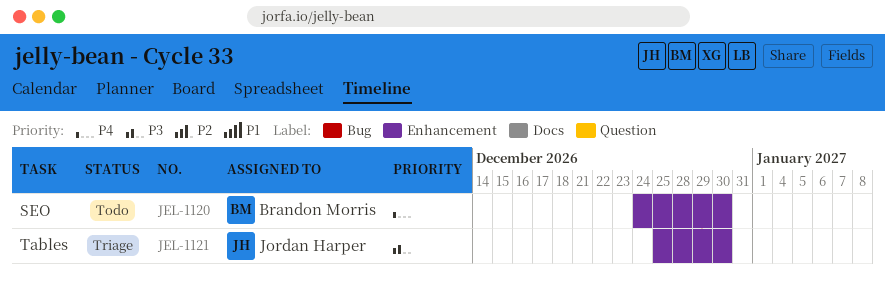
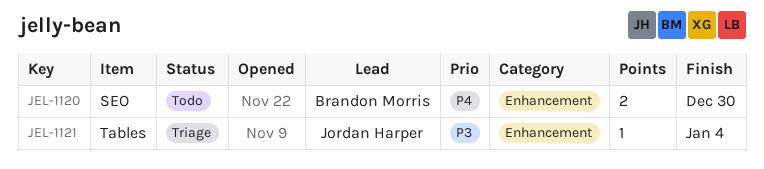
JEL-1121, due: Dec 30 -> Jan 4

